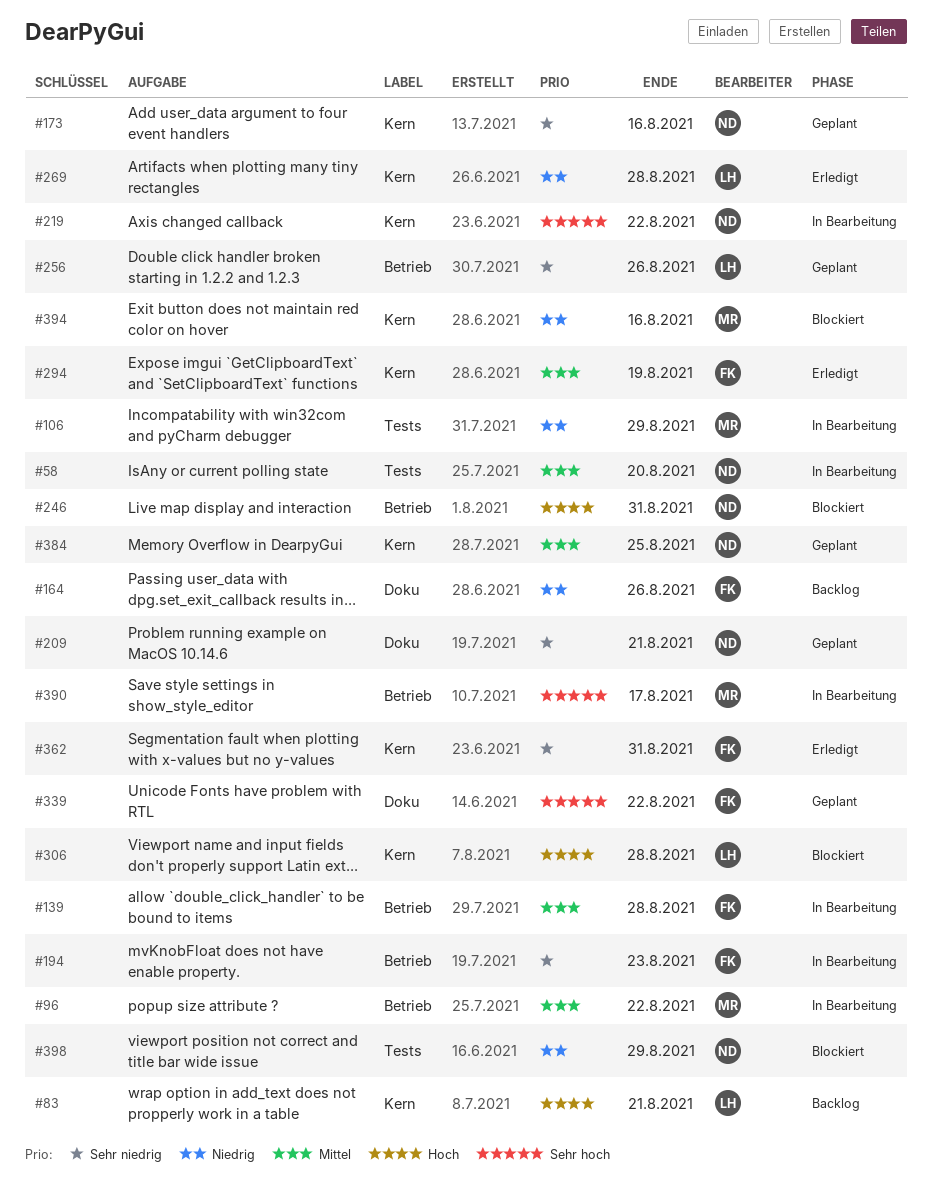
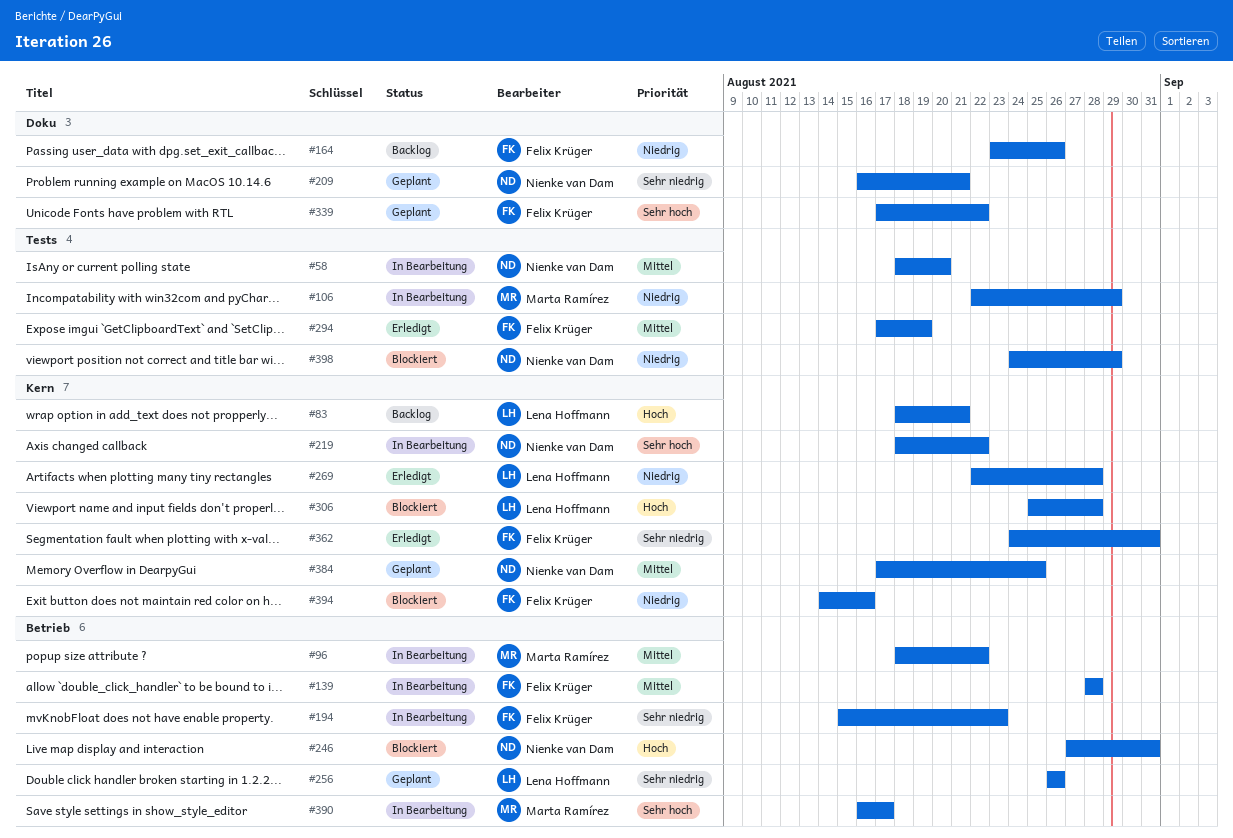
#173: present -> none
#294, label: Kern -> Tests
#394, owner: Marta Ramírez -> Felix Krüger

